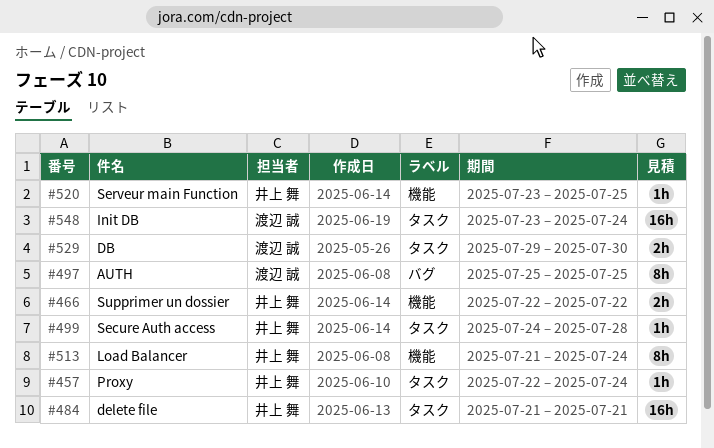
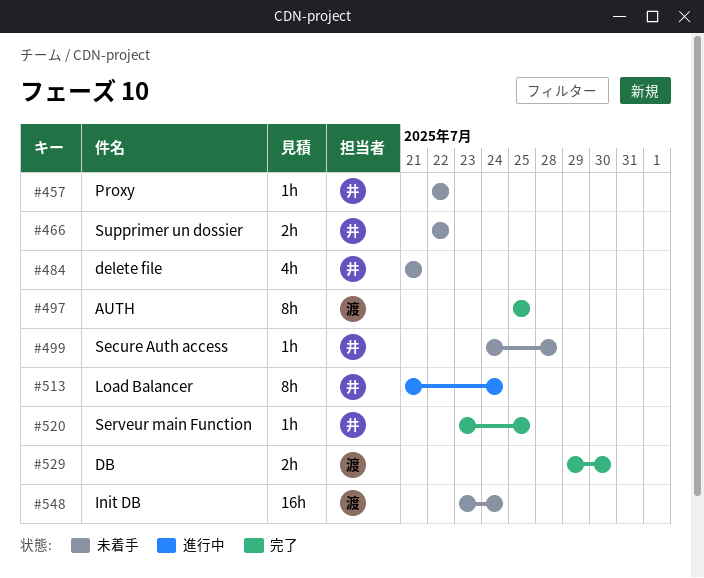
#457, due: Jul 24 -> Jul 22
#484, estimate: 16h -> 4h

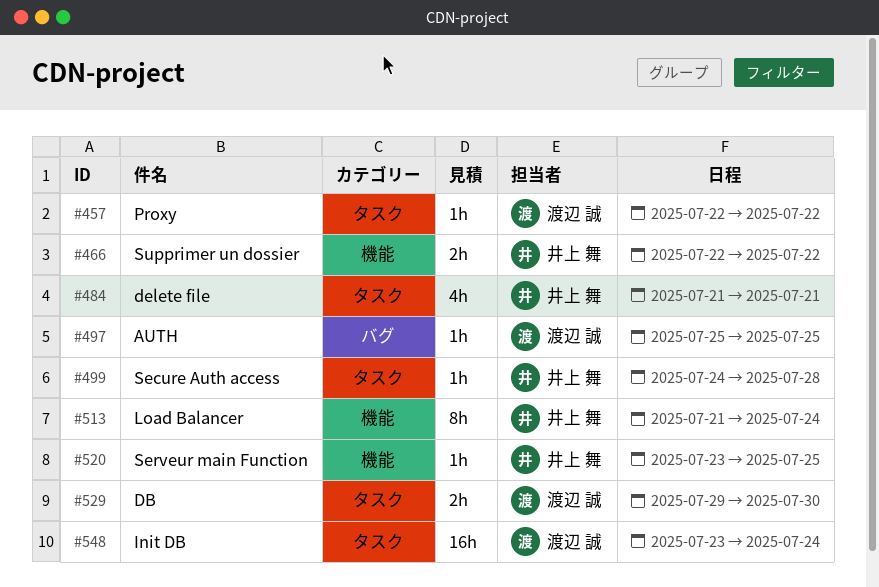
#457, owner: 井上 舞 -> 渡辺 誠
#497, estimate: 8h -> 1h

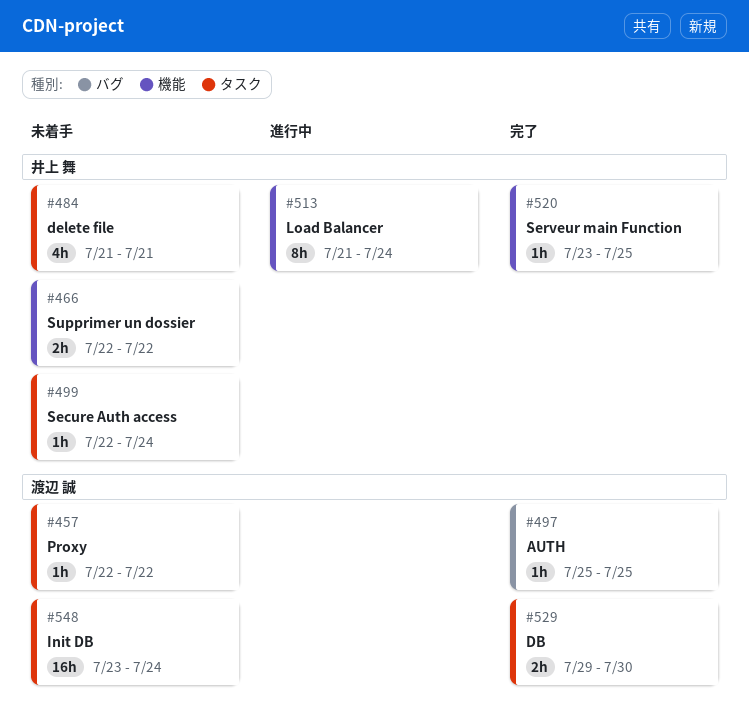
#499, start: Jul 24 -> Jul 22
#499, due: Jul 28 -> Jul 24

